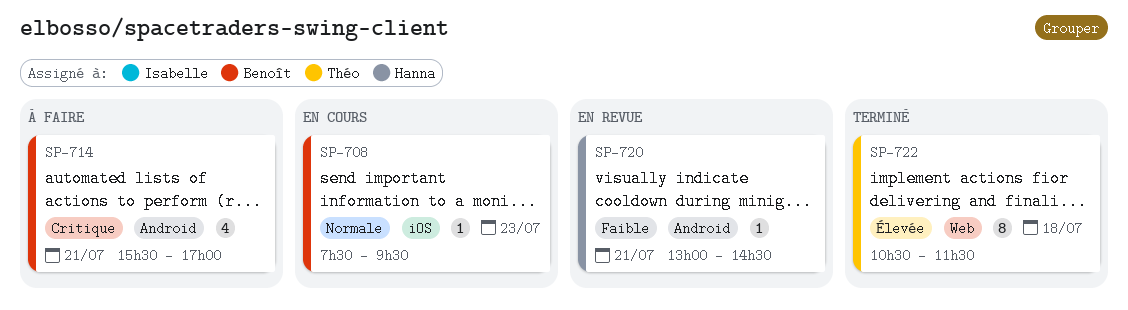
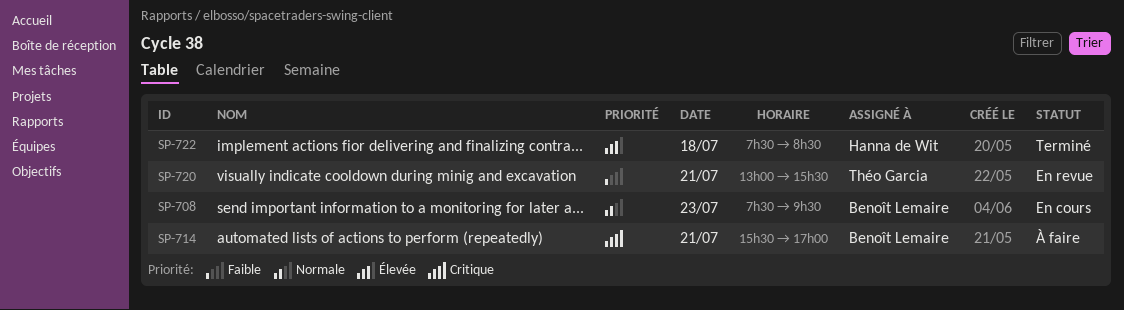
SP-720, owner: Hanna de Wit -> Théo Garcia
SP-720, ends: 14:30 -> 15:30
SP-722, owner: Théo Garcia -> Hanna de Wit
SP-722, begins: 10:30 -> 07:30
SP-722, ends: 11:30 -> 08:30

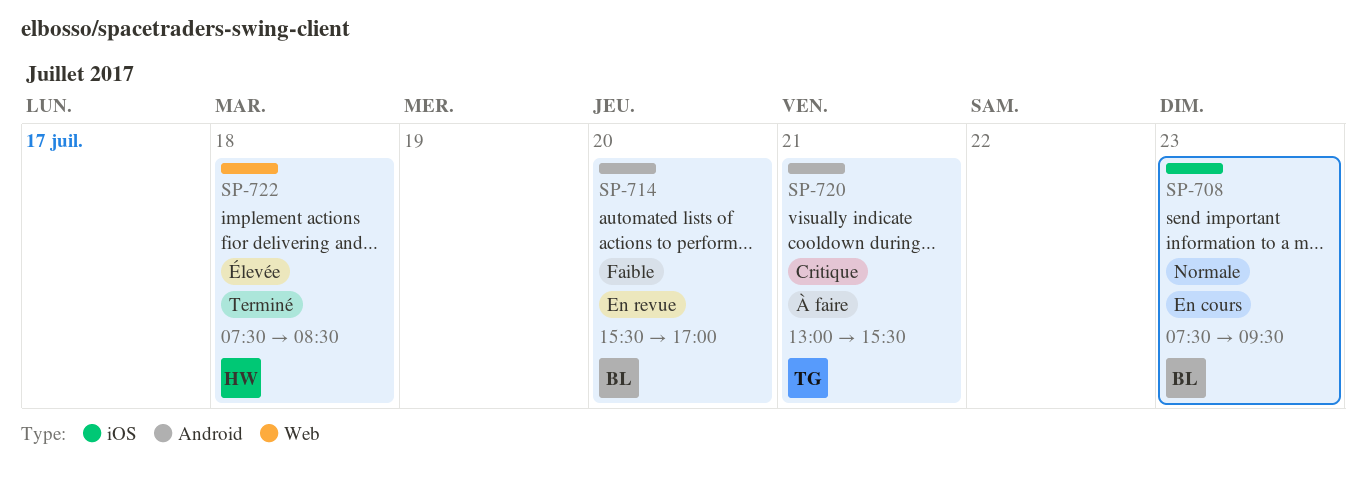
SP-714, status: À faire -> En revue
SP-714, priority: Critique -> Faible
SP-714, day: Jul 21 -> Jul 20
SP-720, status: En revue -> À faire
SP-720, priority: Faible -> Critique

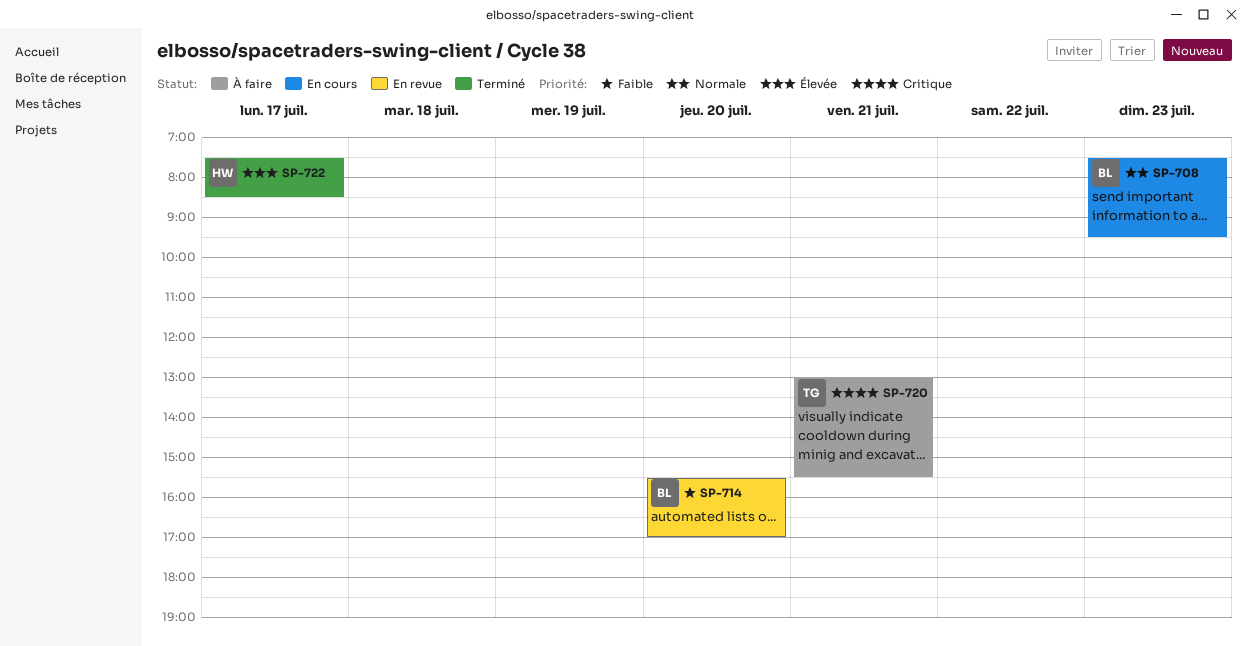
SP-722, day: Jul 18 -> Jul 17

